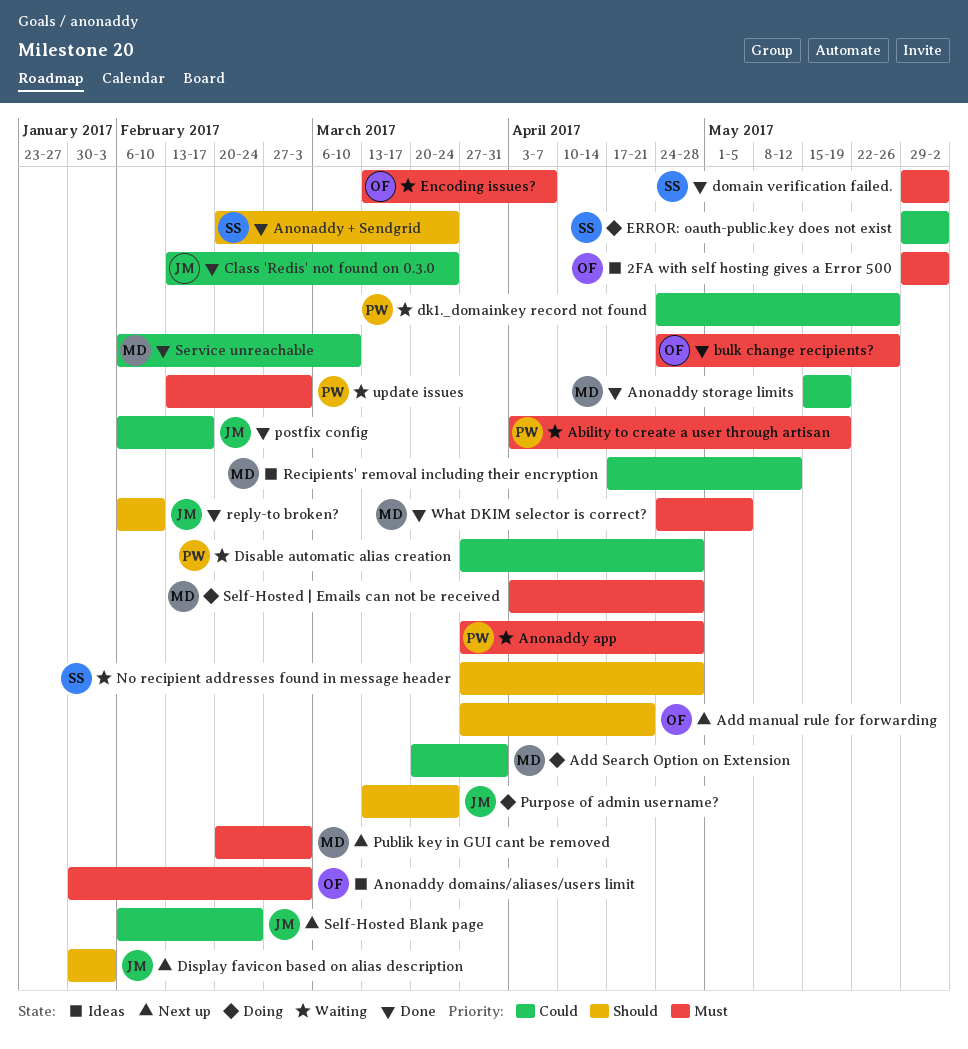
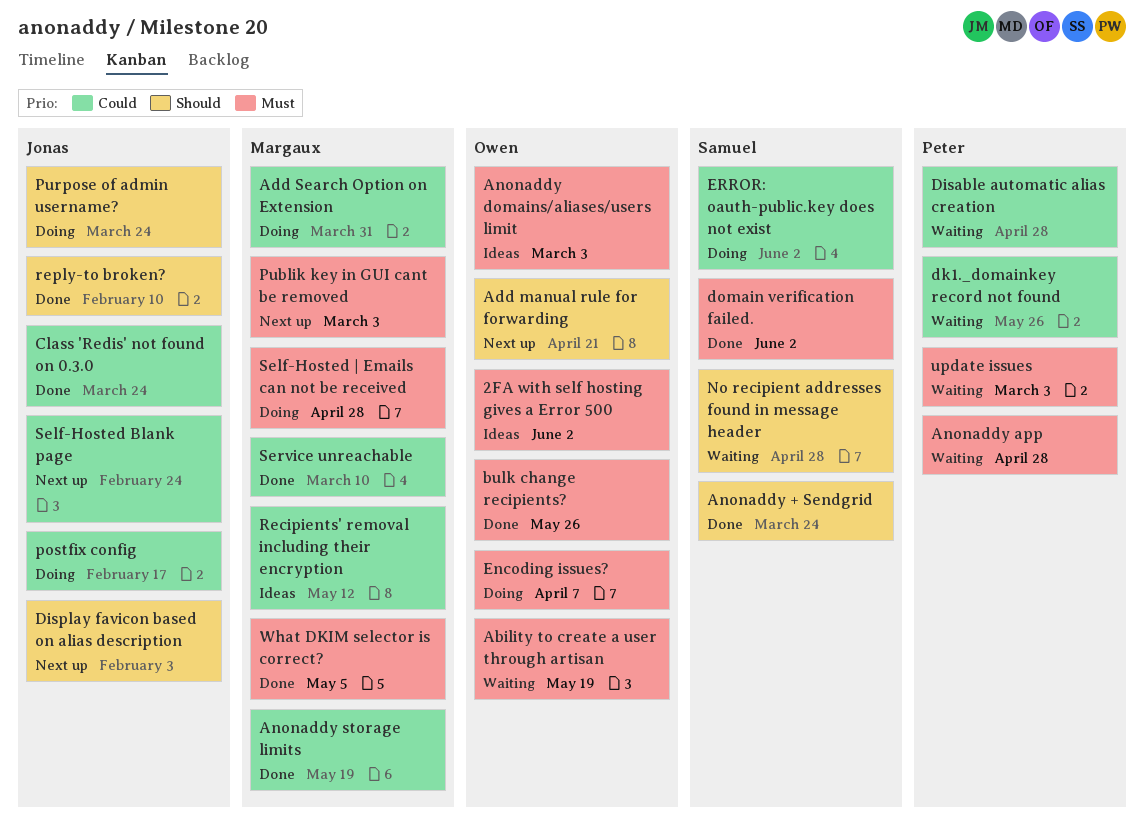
Ability to create a user through artisan, owner: Peter -> Owen
Encoding issues?, status: Waiting -> Doing
postfix config, status: Done -> Doing

